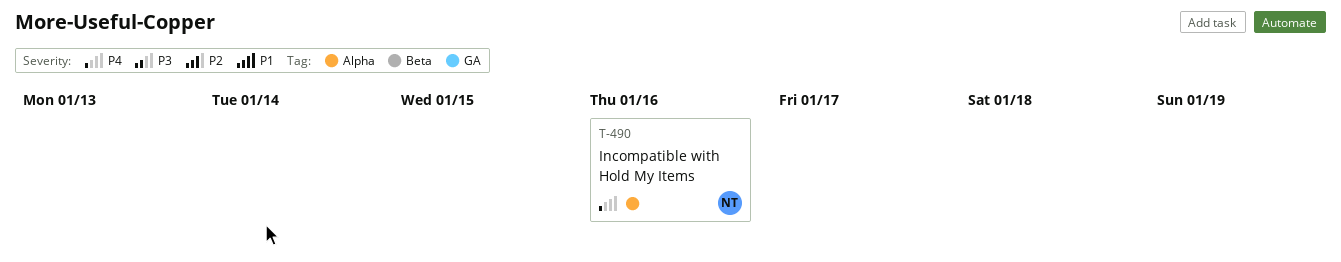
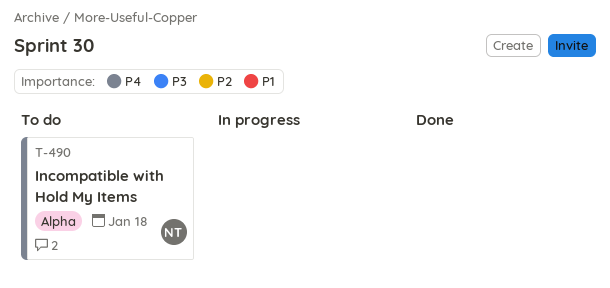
T-490, due: Jan 16 -> Jan 18

